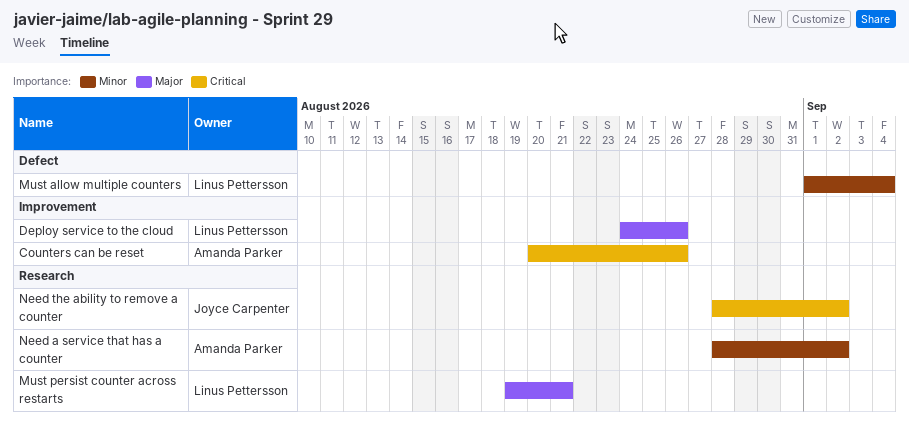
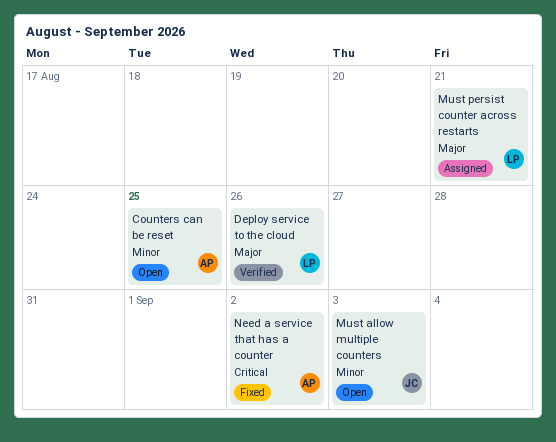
Counters can be reset, priority: Critical -> Minor
Counters can be reset, due: Aug 26 -> Aug 25
Must allow multiple counters, owner: Linus Pettersson -> Joyce Carpenter
Must allow multiple counters, due: Sep 4 -> Sep 3
Need a service that has a counter, priority: Minor -> Critical
Need the ability to remove a counter: present -> none

